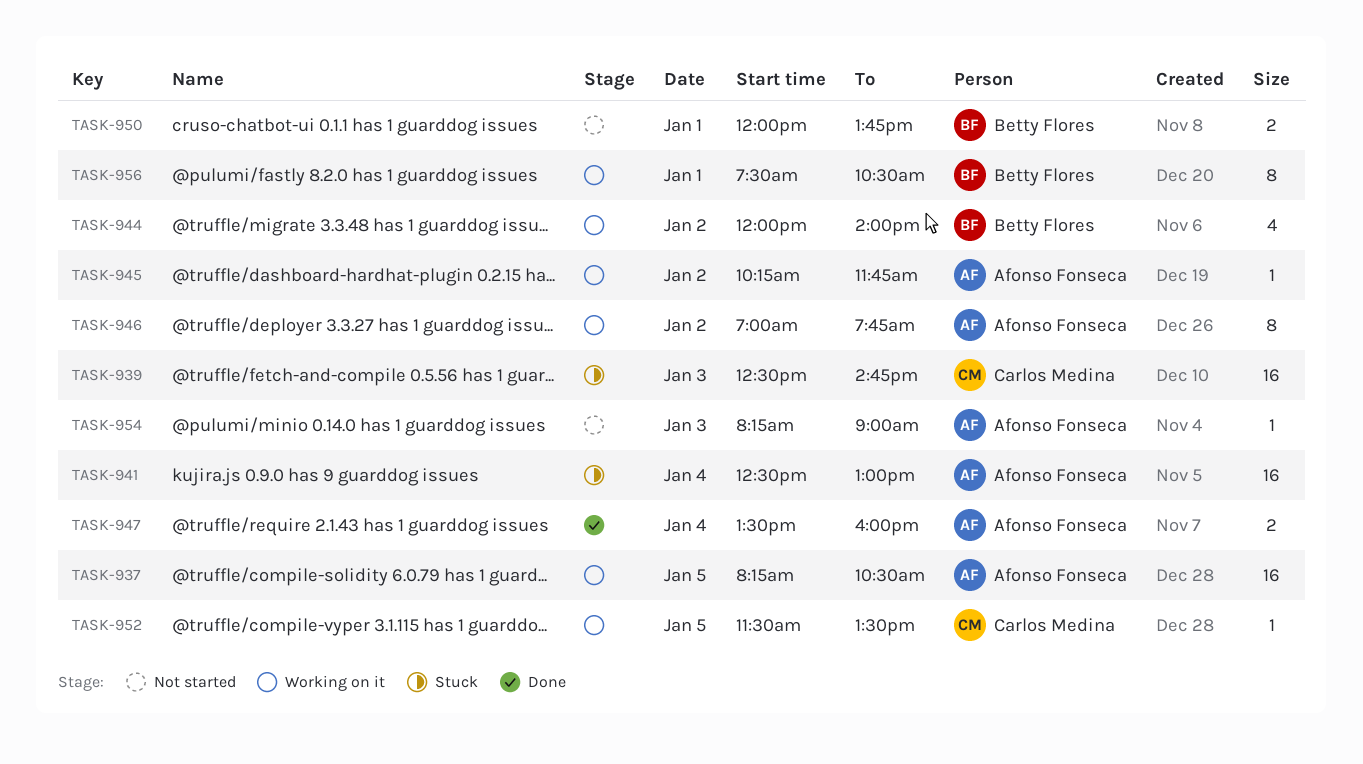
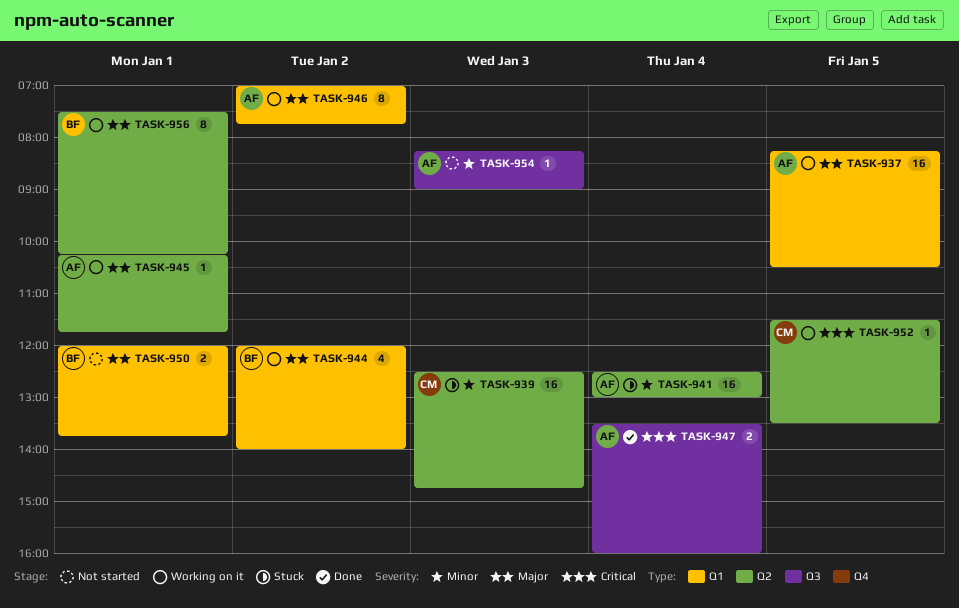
TASK-945, day: Jan 2 -> Jan 1
TASK-956, ends: 10:30 -> 10:15

